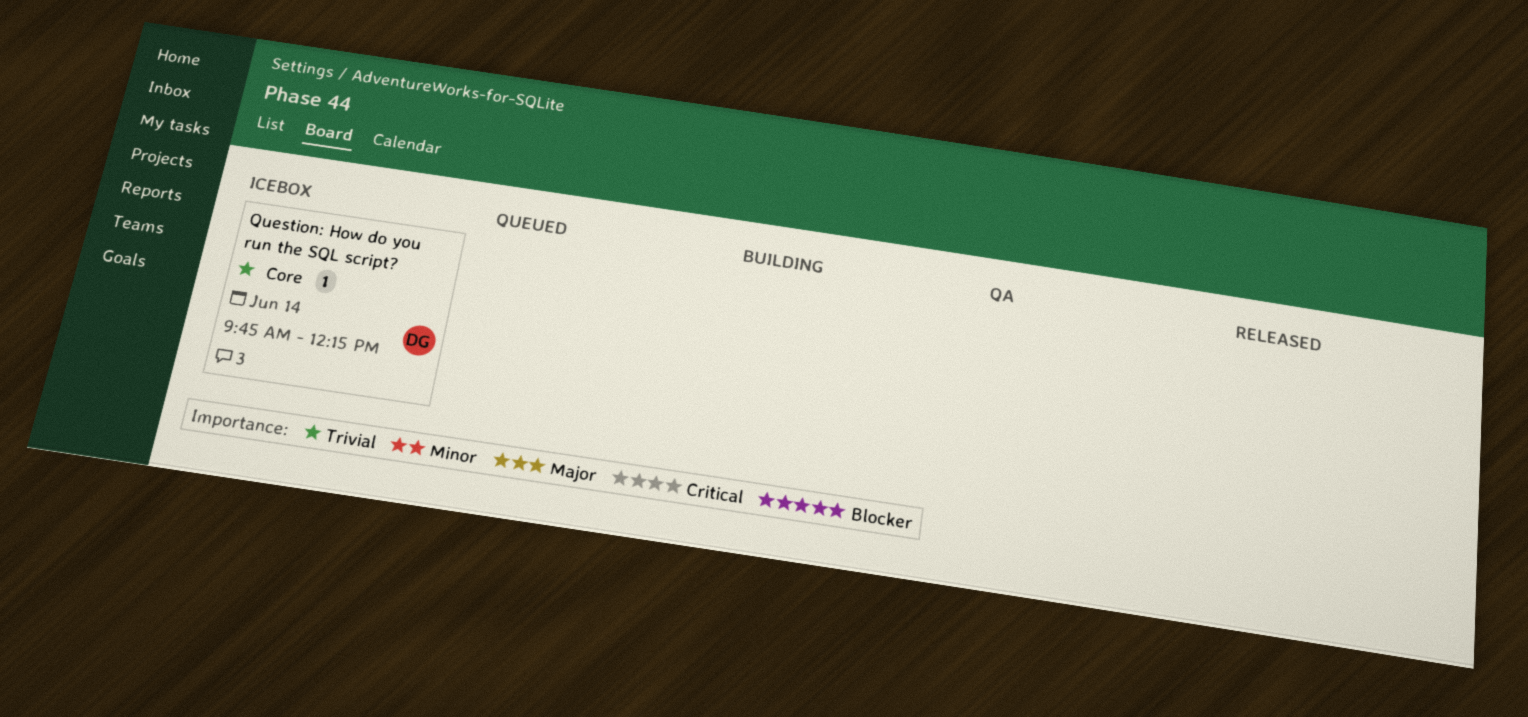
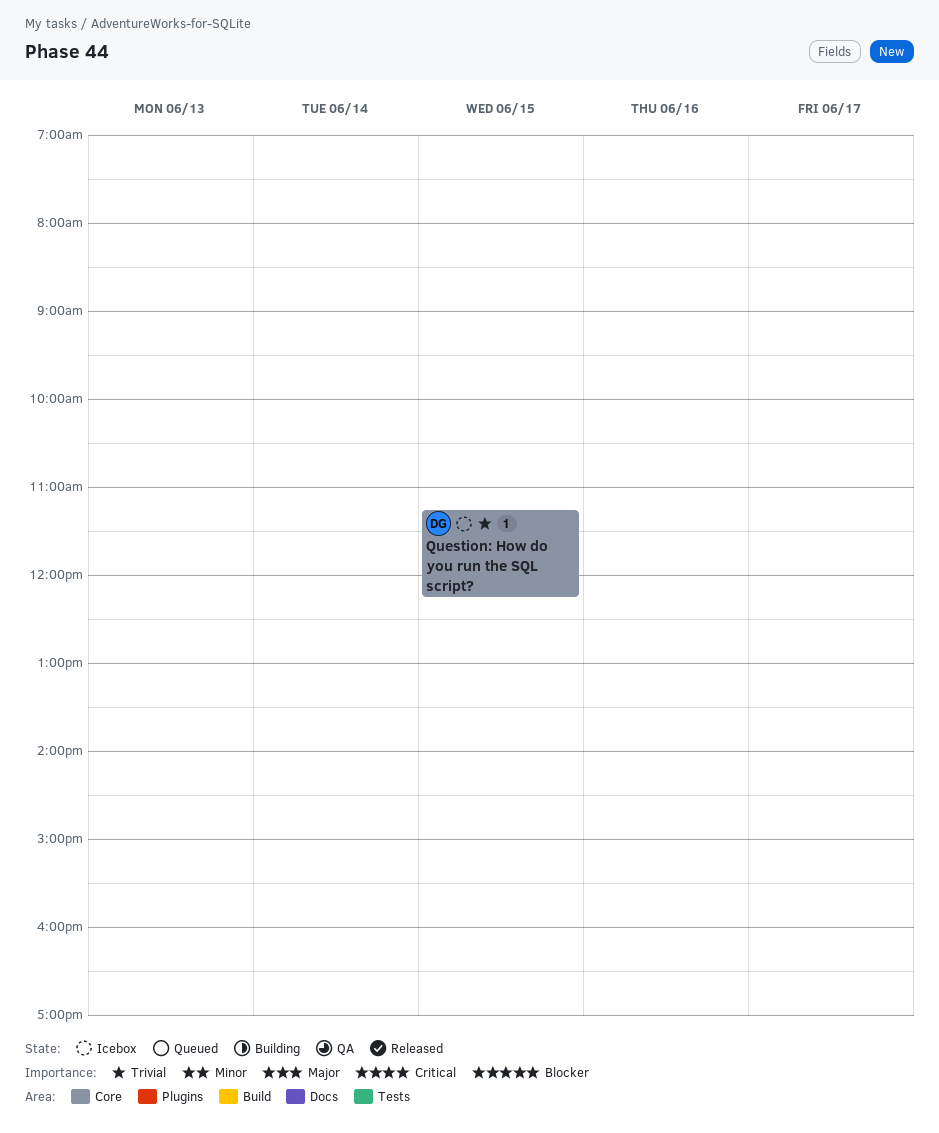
Question: How do you run the SQL script?, day: Jun 14 -> Jun 15
Question: How do you run the SQL script?, begins: 09:45 -> 11:15

